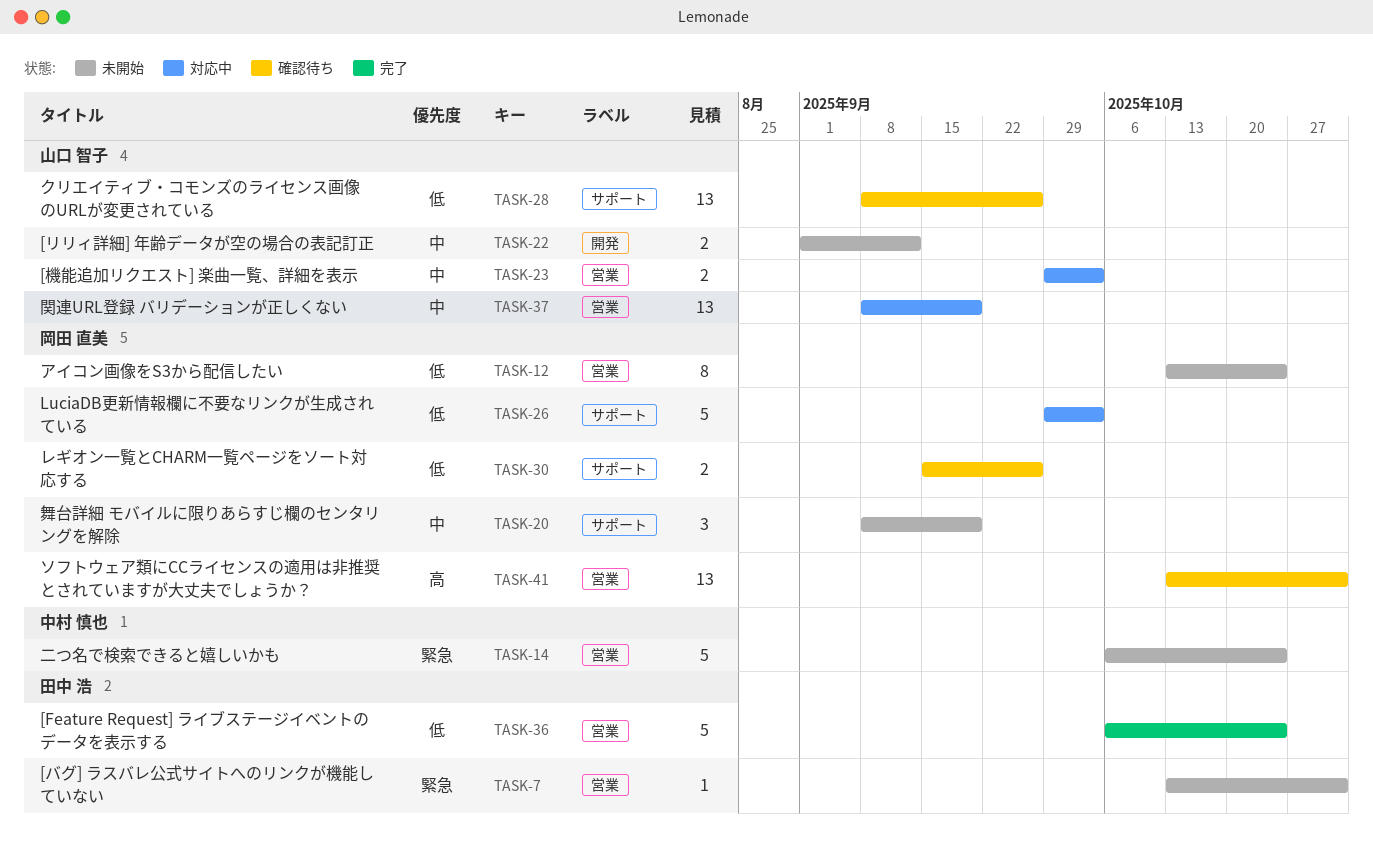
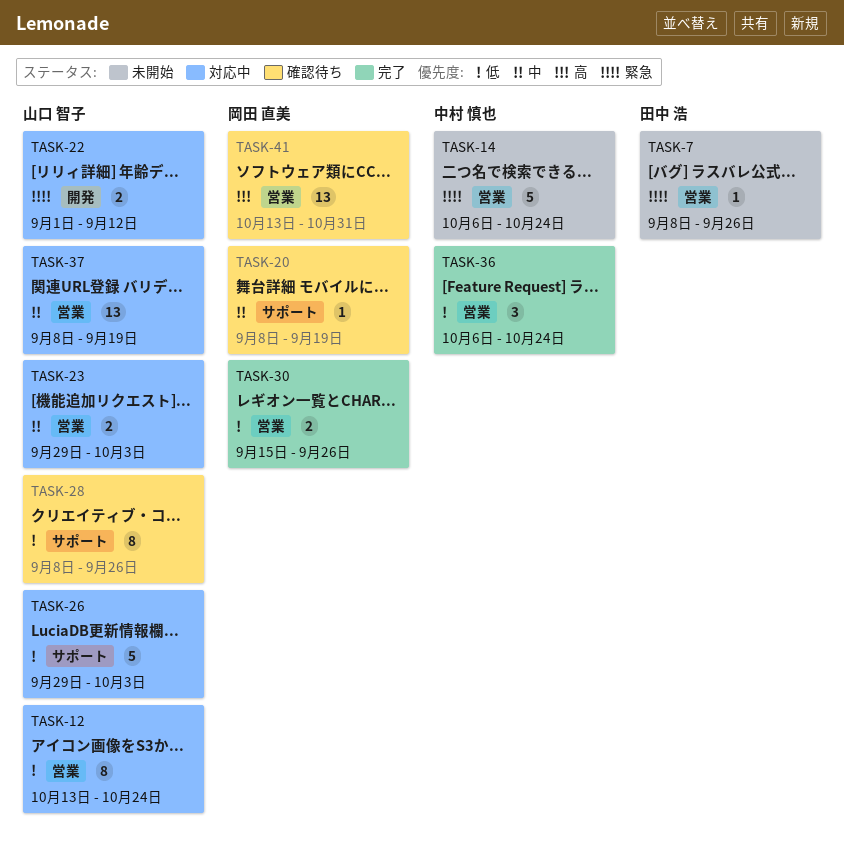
TASK-7, start: Oct 13 -> Sep 8
TASK-7, due: Oct 31 -> Sep 26
TASK-12, status: 未開始 -> 対応中
TASK-12, owner: 岡田 直美 -> 山口 智子
TASK-20, status: 未開始 -> 確認待ち
TASK-20, estimate: 3 -> 1
TASK-22, status: 未開始 -> 対応中
TASK-22, priority: 中 -> 緊急
TASK-26, owner: 岡田 直美 -> 山口 智子
TASK-28, estimate: 13 -> 8
TASK-30, status: 確認待ち -> 完了
TASK-30, label: サポート -> 営業
TASK-36, owner: 田中 浩 -> 中村 慎也
TASK-36, estimate: 5 -> 3

